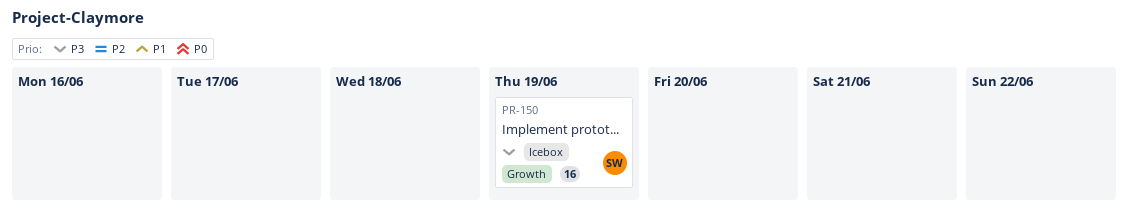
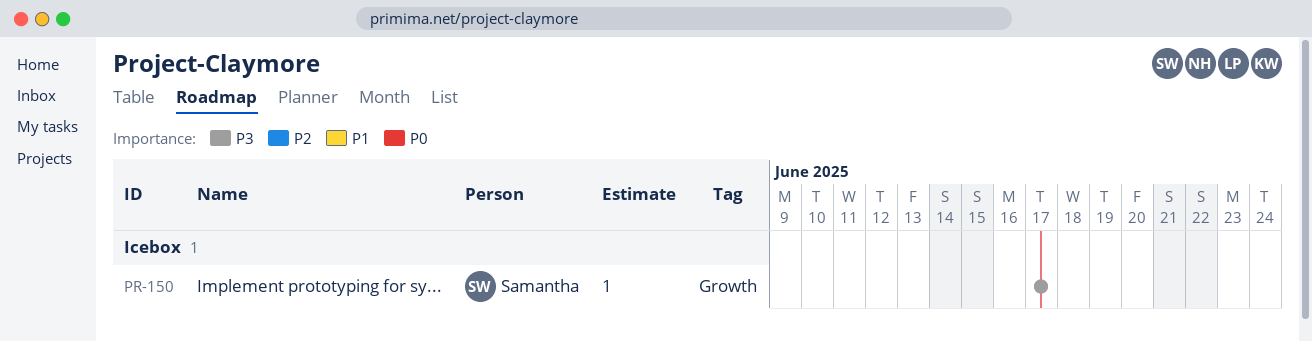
PR-150, estimate: 16 -> 1
PR-150, due: Jun 19 -> Jun 17

